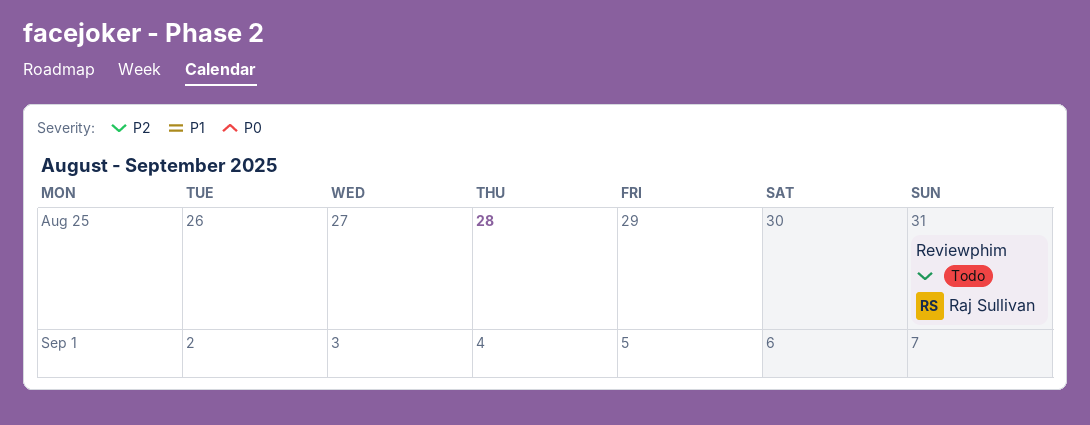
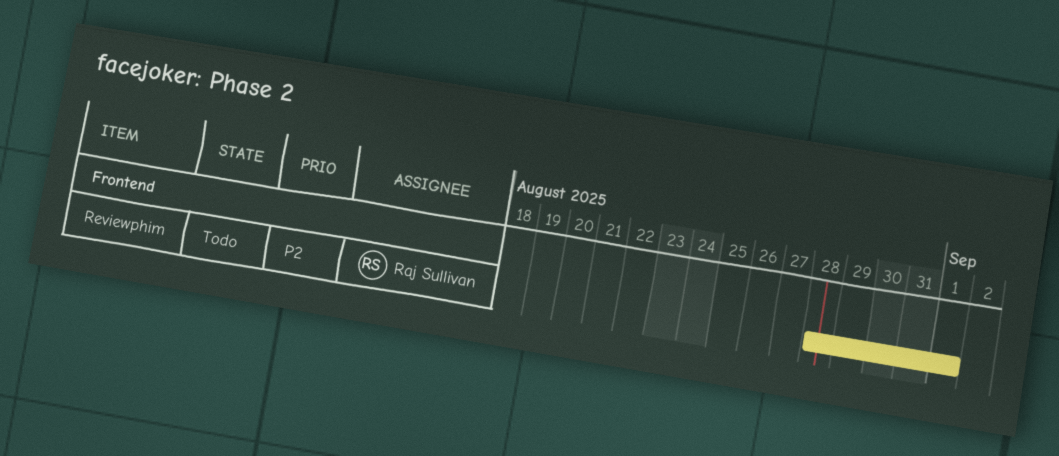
Reviewphim, due: Aug 31 -> Sep 1

